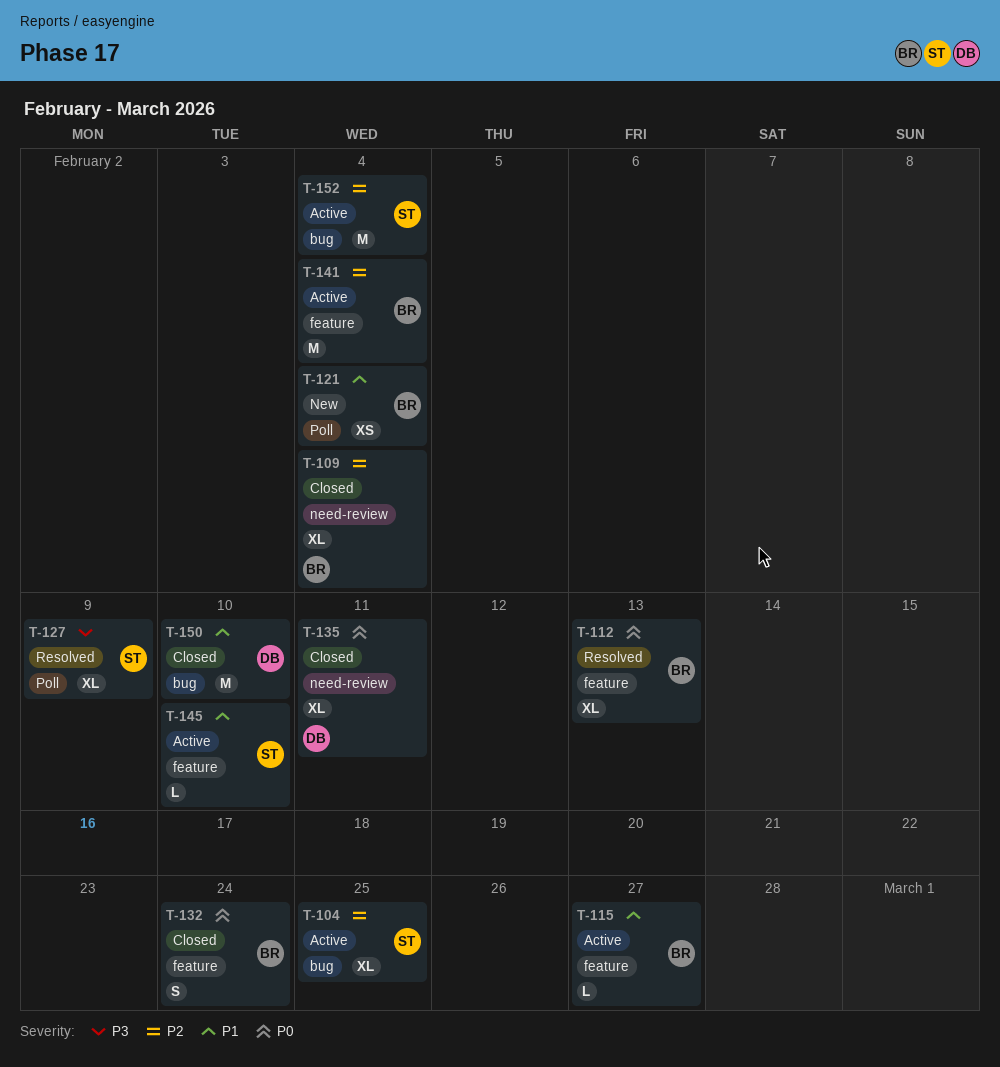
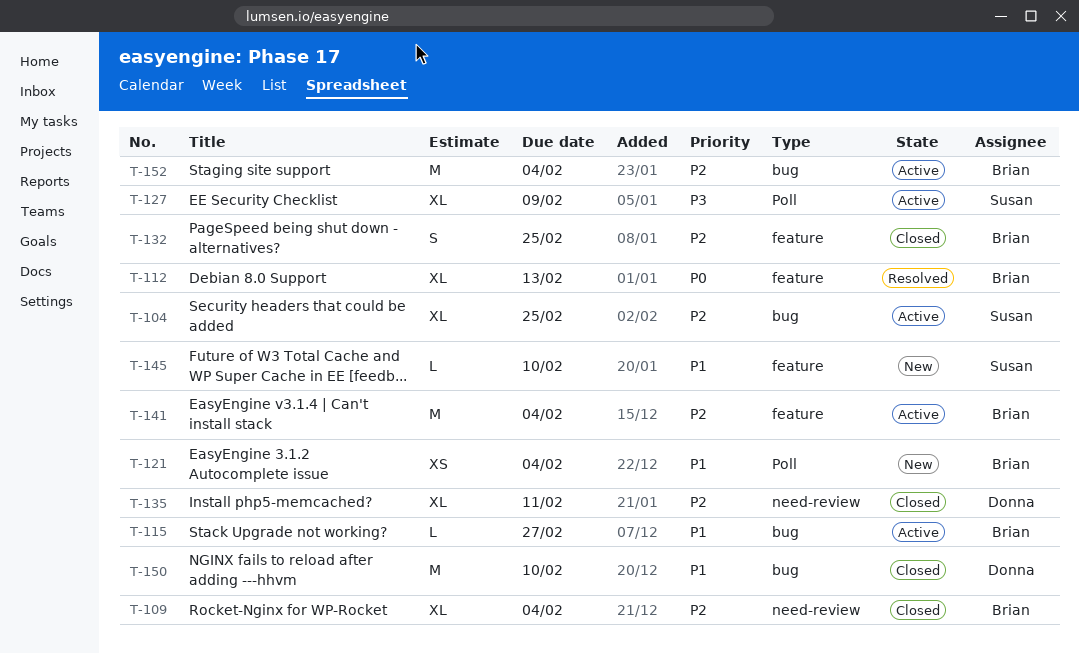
T-115, label: feature -> bug
T-127, status: Resolved -> Active
T-132, priority: P0 -> P2
T-132, due: Feb 24 -> Feb 25
T-135, priority: P0 -> P2
T-145, status: Active -> New
T-152, owner: Susan -> Brian

